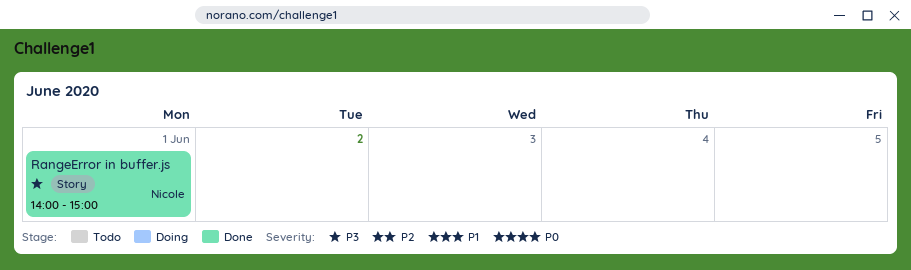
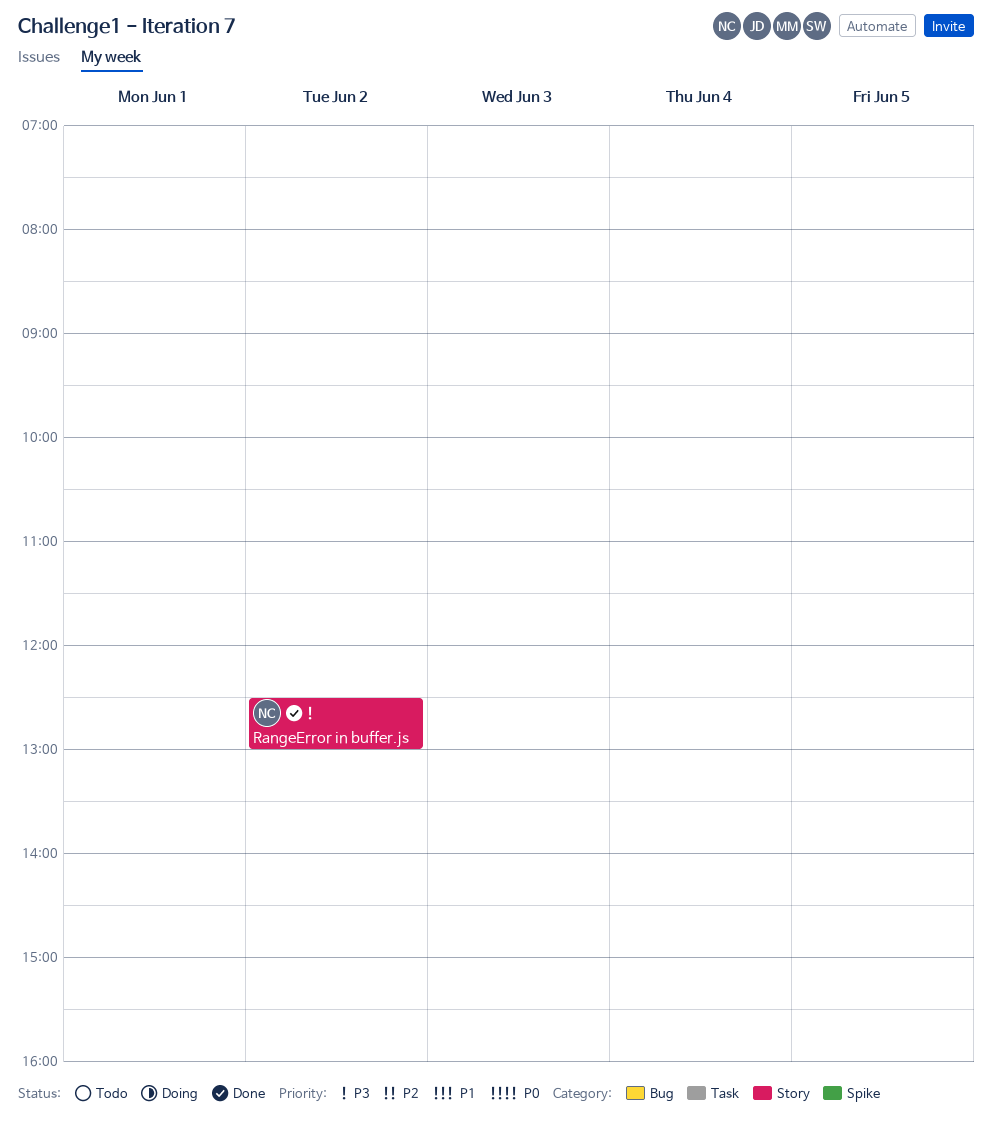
RangeError in buffer.js, day: Jun 1 -> Jun 2
RangeError in buffer.js, begins: 14:00 -> 12:30
RangeError in buffer.js, ends: 15:00 -> 13:00

